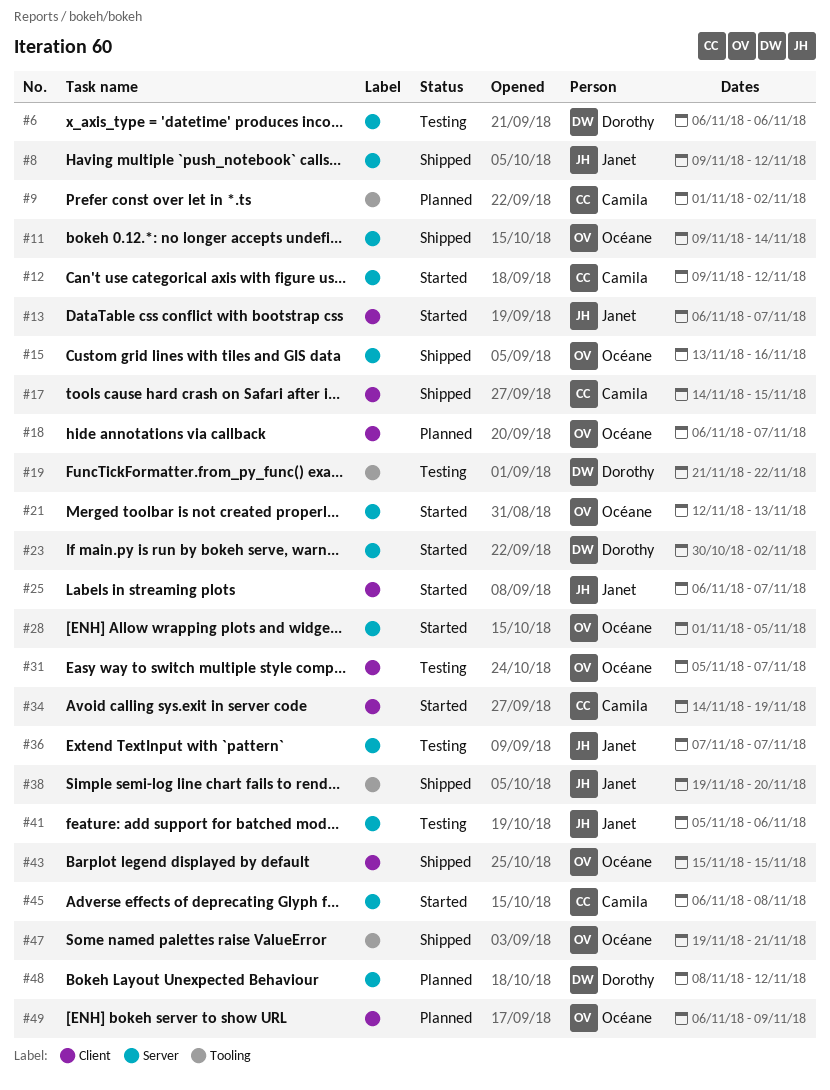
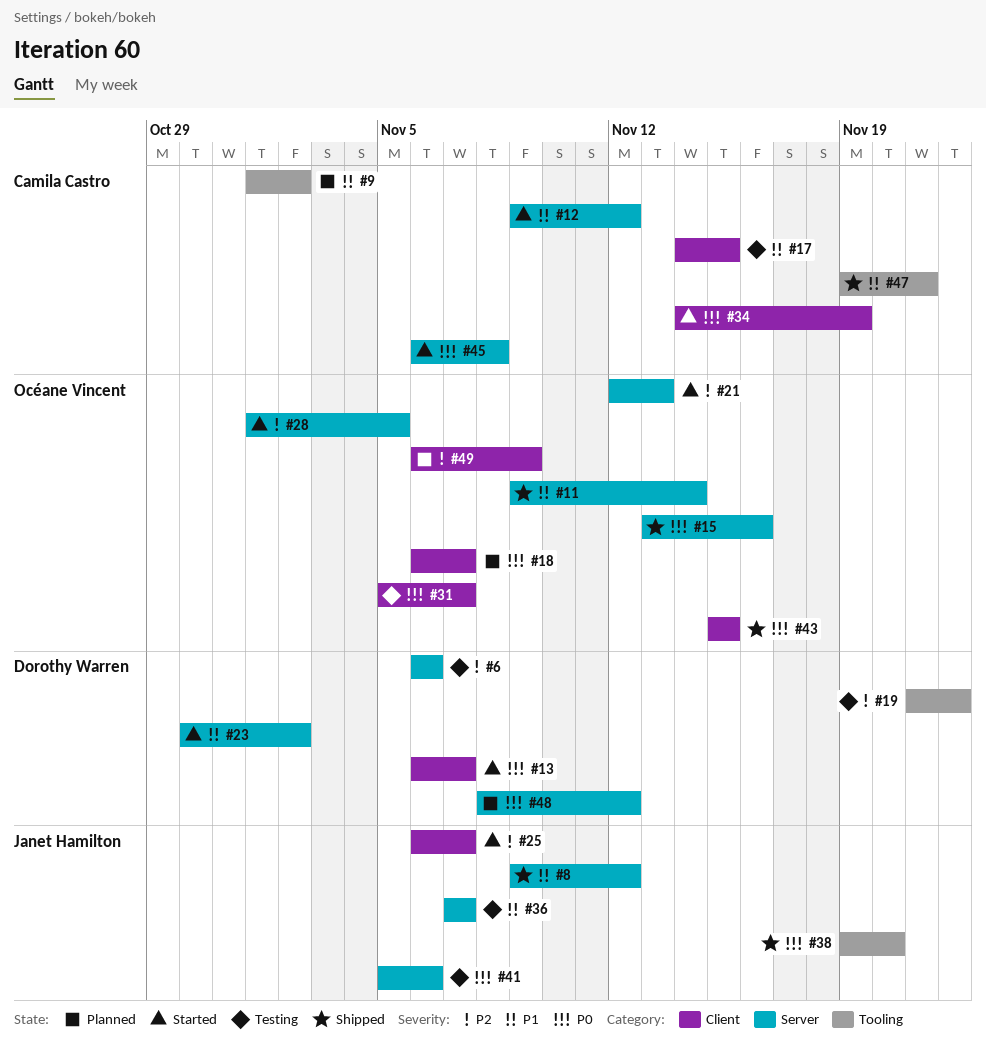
#13, owner: Janet Hamilton -> Dorothy Warren
#17, status: Shipped -> Testing
#47, owner: Océane Vincent -> Camila Castro

